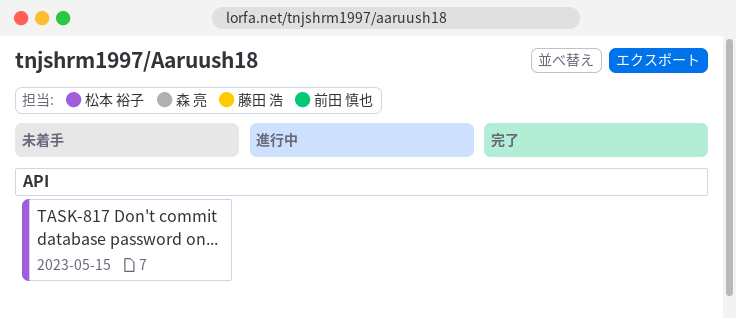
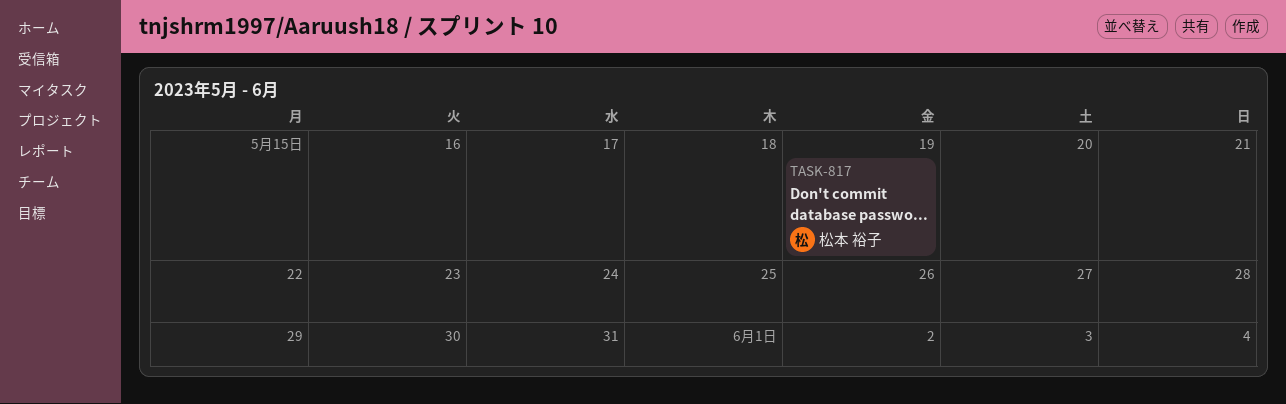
TASK-817, due: May 15 -> May 19

